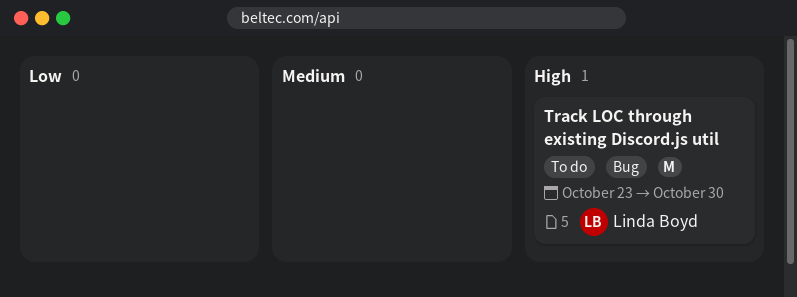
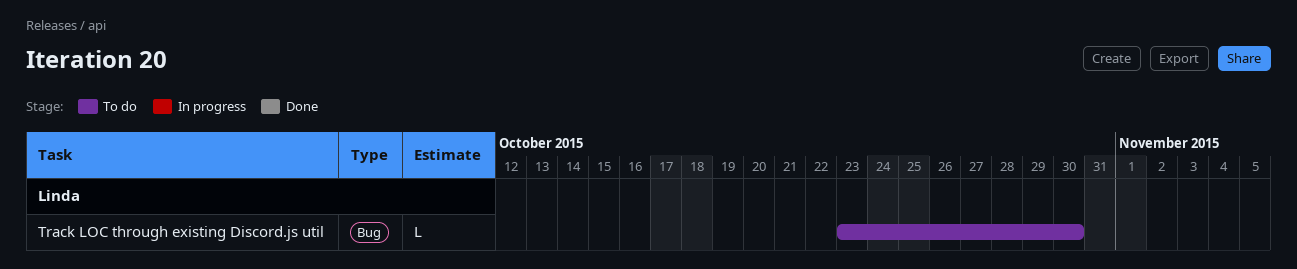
Track LOC through existing Discord.js util, estimate: M -> L

